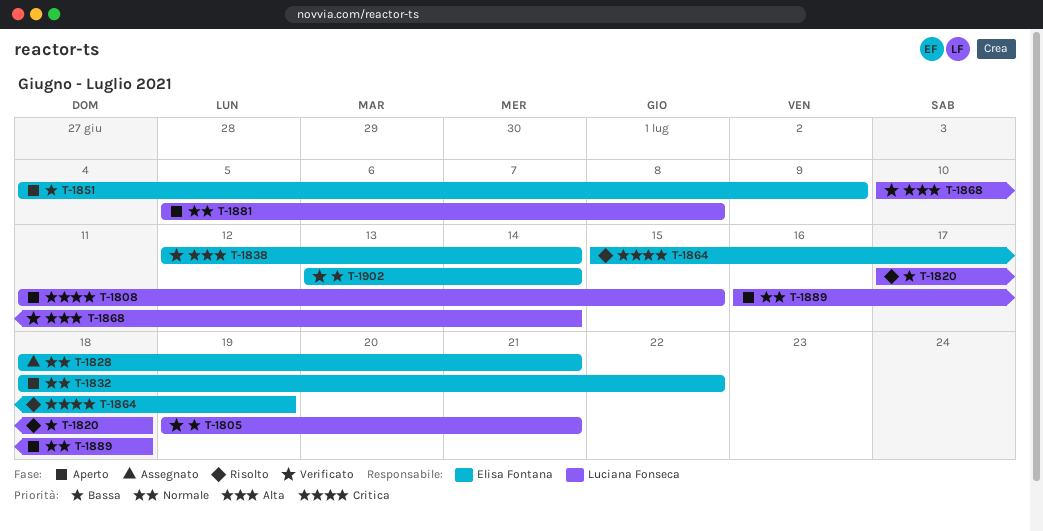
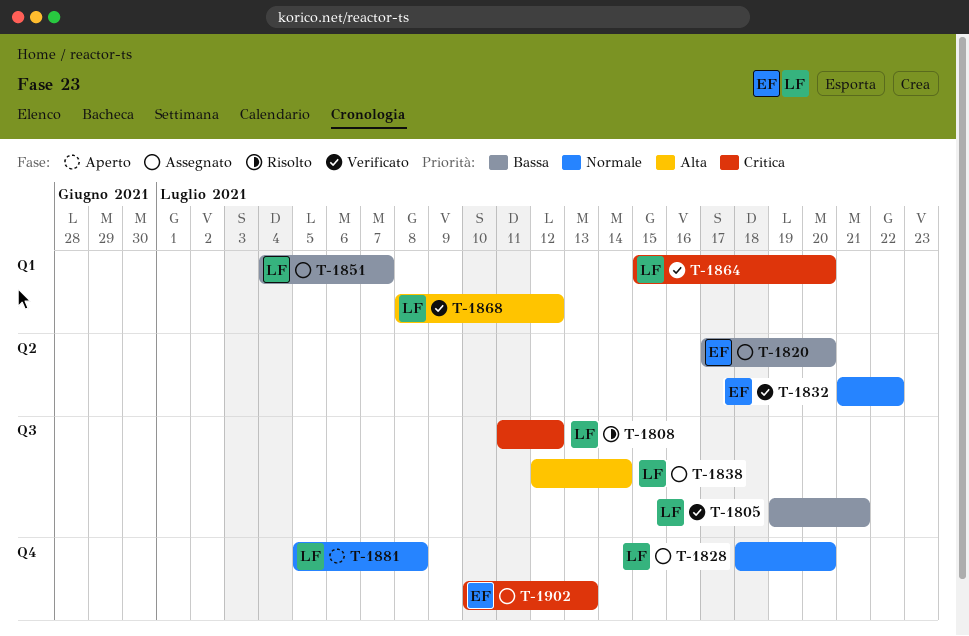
T-1808, status: Aperto -> Risolto
T-1808, due: Jul 15 -> Jul 12
T-1820, status: Risolto -> Assegnato
T-1820, owner: Luciana Fonseca -> Elisa Fontana
T-1820, due: Jul 18 -> Jul 20
T-1828, owner: Elisa Fontana -> Luciana Fonseca
T-1828, due: Jul 21 -> Jul 20
T-1832, status: Aperto -> Verificato
T-1832, start: Jul 18 -> Jul 21
T-1838, status: Verificato -> Assegnato
T-1838, owner: Elisa Fontana -> Luciana Fonseca
T-1851, status: Aperto -> Assegnato
T-1851, owner: Elisa Fontana -> Luciana Fonseca
T-1851, due: Jul 9 -> Jul 7
T-1864, status: Risolto -> Verificato
T-1864, owner: Elisa Fontana -> Luciana Fonseca
T-1864, due: Jul 19 -> Jul 20
T-1868, start: Jul 10 -> Jul 8
T-1868, due: Jul 14 -> Jul 12
T-1889: present -> none
T-1902, status: Verificato -> Assegnato
T-1902, priority: Bassa -> Critica
T-1902, start: Jul 13 -> Jul 10
T-1902, due: Jul 14 -> Jul 13

